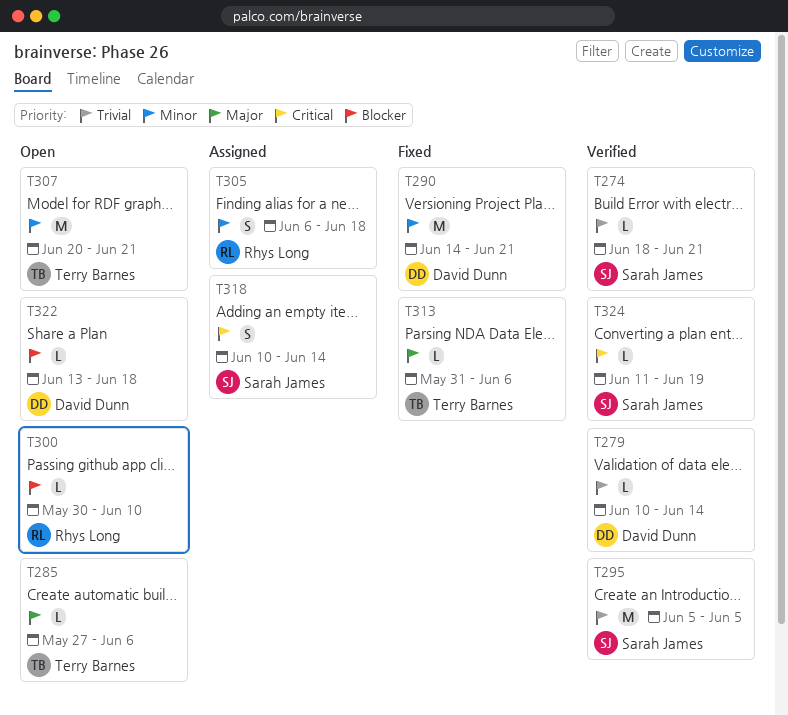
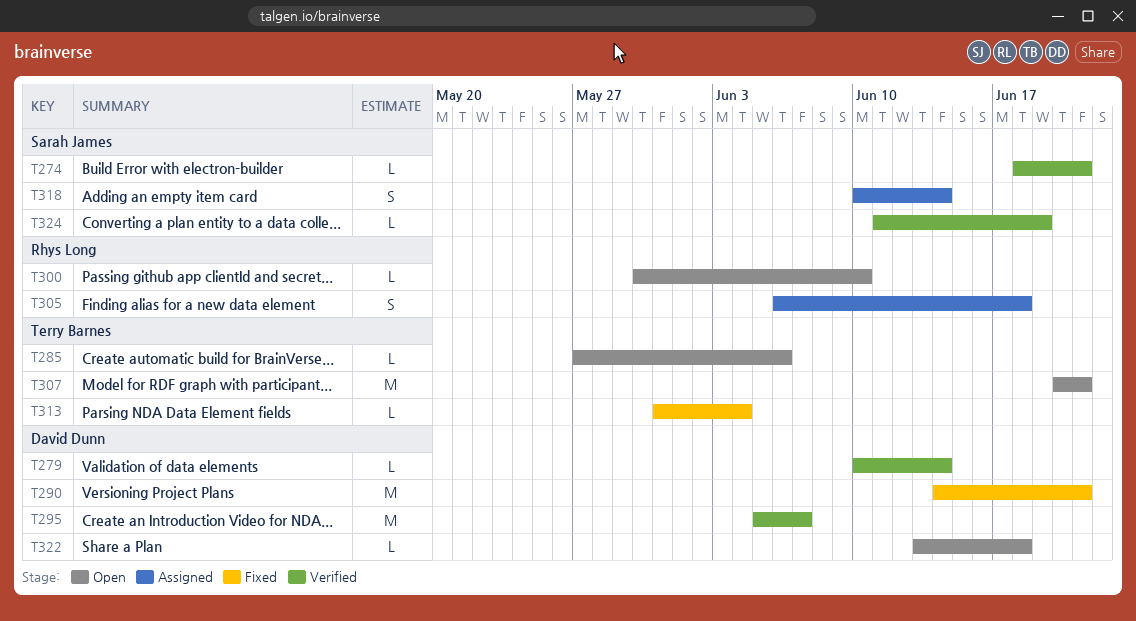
T295, owner: Sarah James -> David Dunn
T295, due: Jun 5 -> Jun 7
T313, due: Jun 6 -> Jun 4

